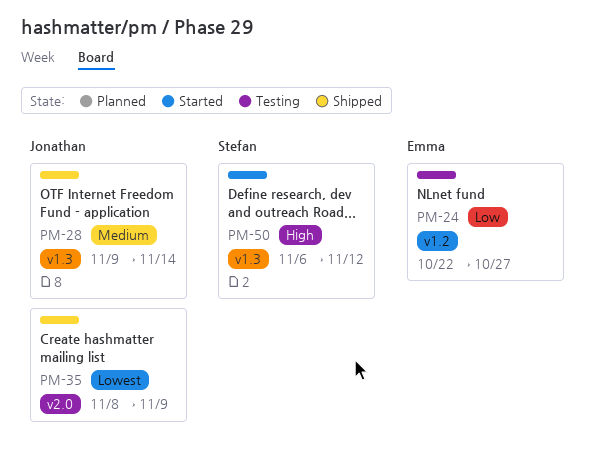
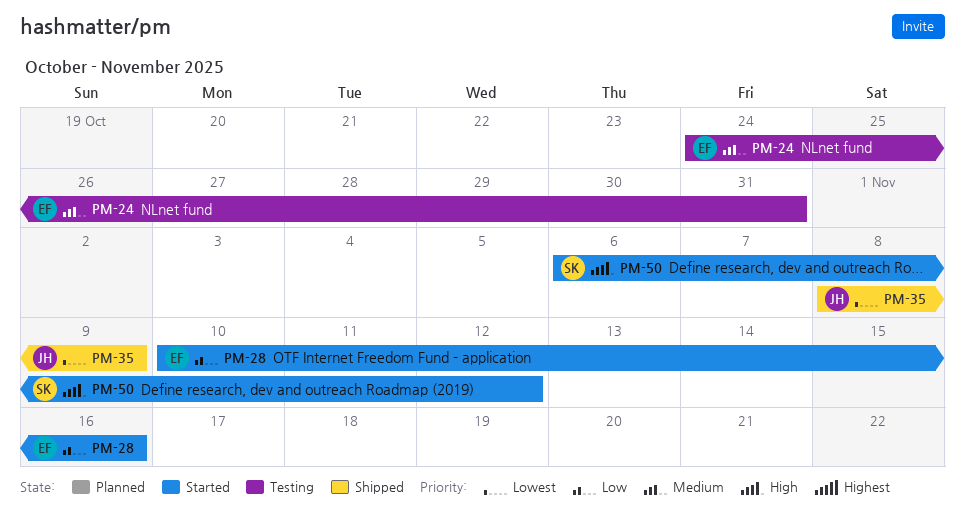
PM-24, priority: Low -> Medium
PM-24, start: Oct 22 -> Oct 24
PM-24, due: Oct 27 -> Oct 31
PM-28, status: Shipped -> Started
PM-28, owner: Jonathan -> Emma
PM-28, priority: Medium -> Low
PM-28, start: Nov 9 -> Nov 10
PM-28, due: Nov 14 -> Nov 16

